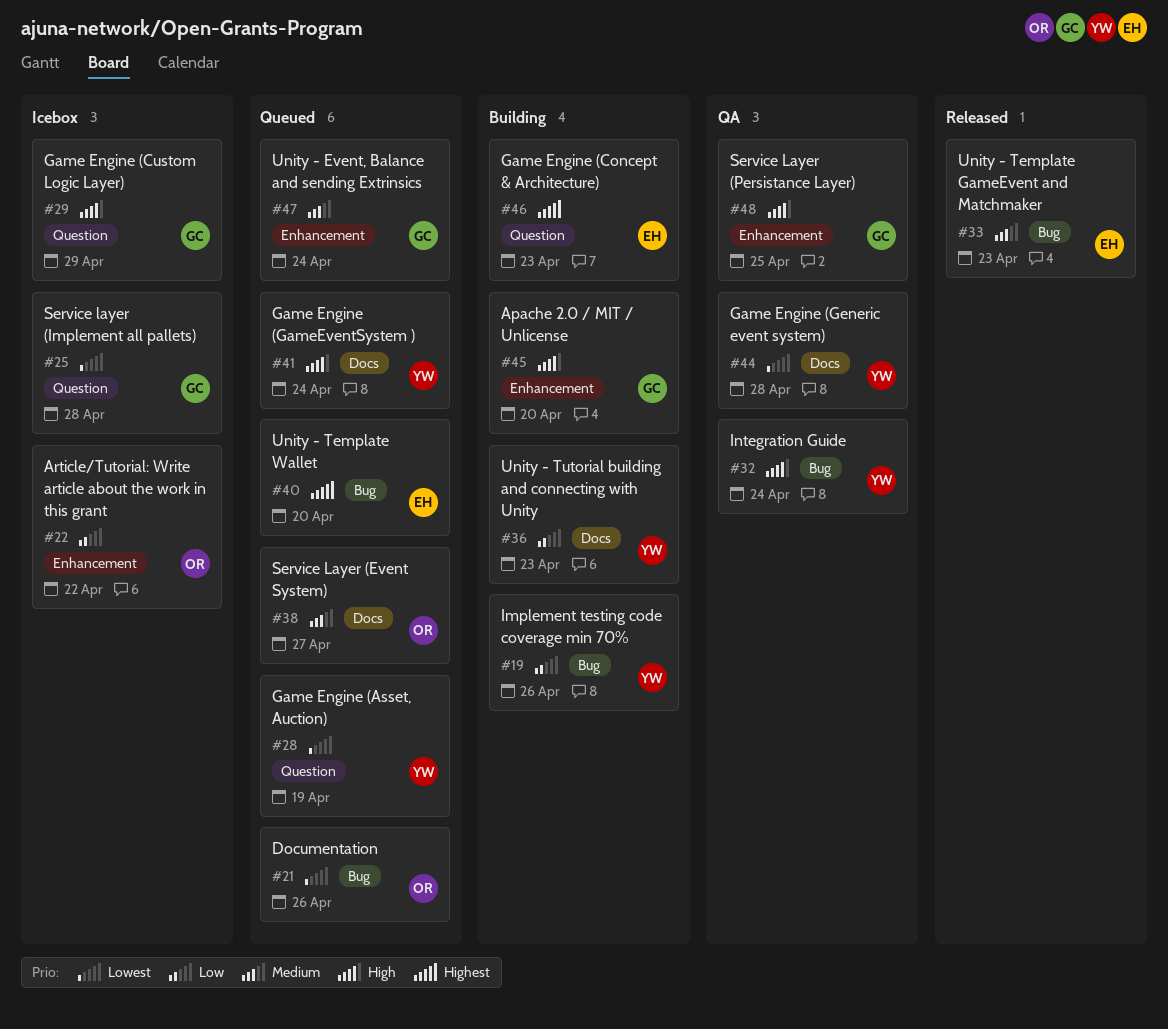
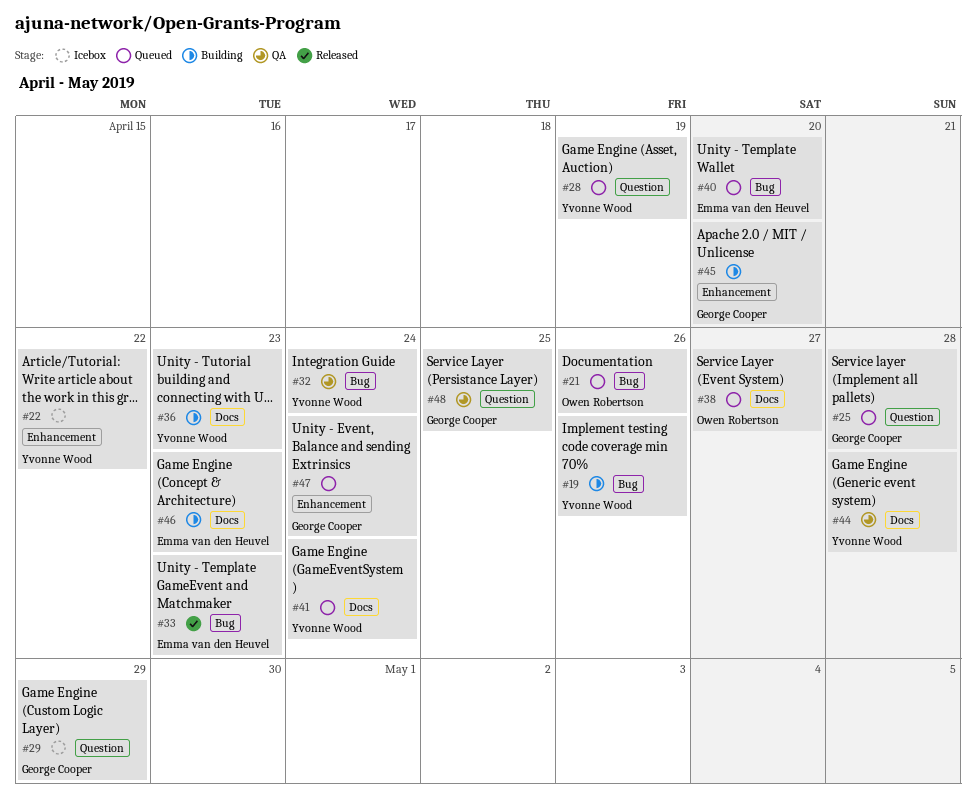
#22, owner: Owen Robertson -> Yvonne Wood
#25, status: Icebox -> Queued
#46, label: Question -> Docs
#48, label: Enhancement -> Question

